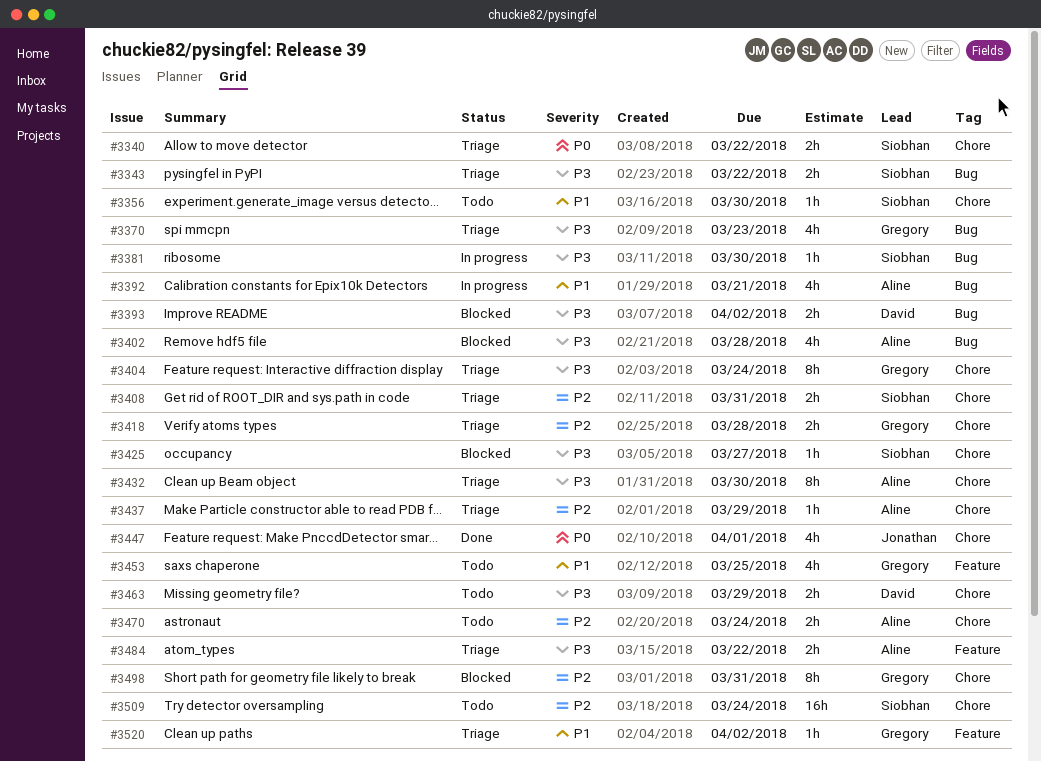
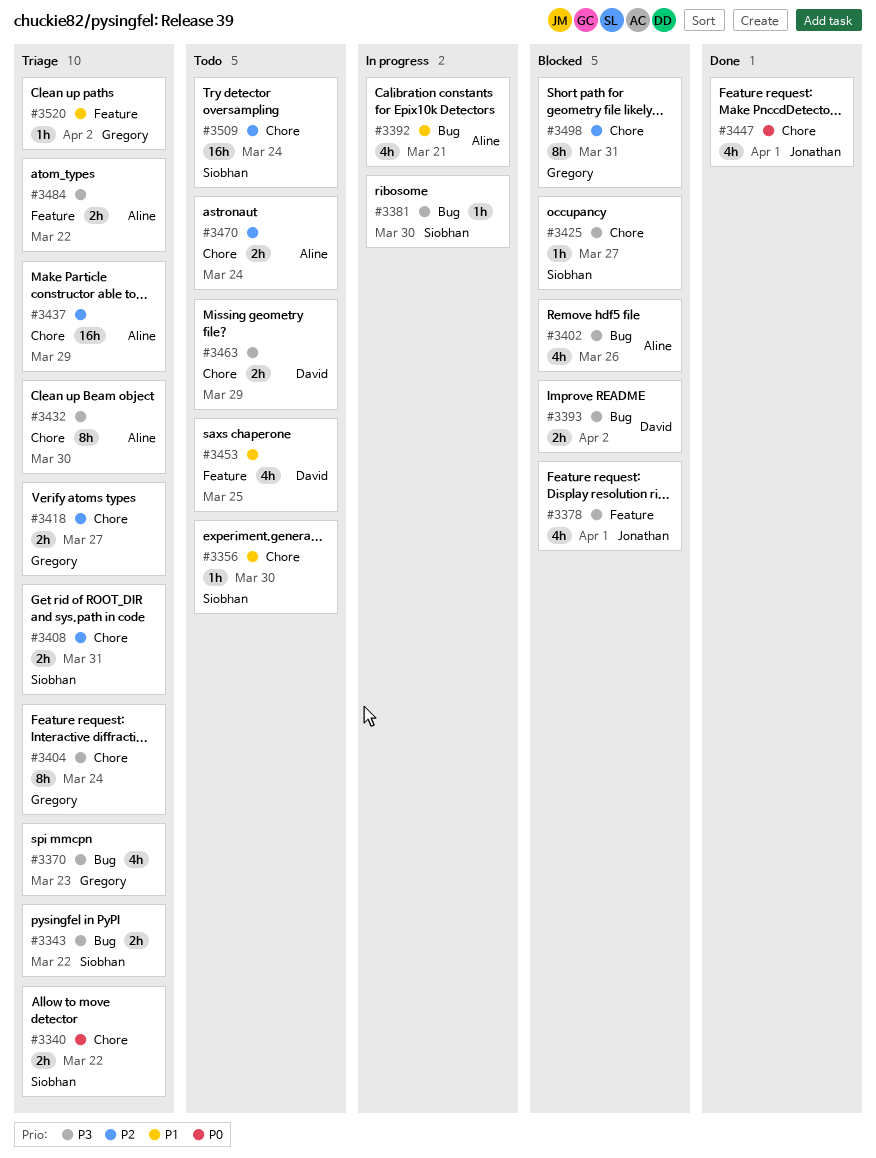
#3378: none -> present
#3402, due: Mar 28 -> Mar 26
#3418, due: Mar 28 -> Mar 27
#3437, estimate: 1h -> 16h
#3453, owner: Gregory -> David

